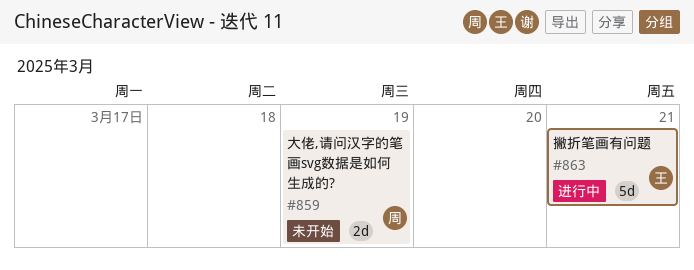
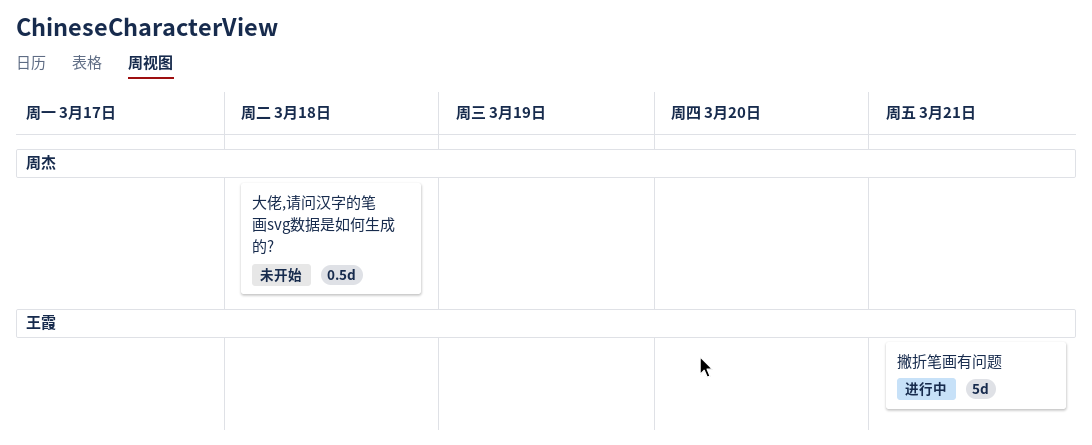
大佬,请问汉字的笔画svg数据是如何生成的?, estimate: 2d -> 0.5d
大佬,请问汉字的笔画svg数据是如何生成的?, due: Mar 19 -> Mar 18

